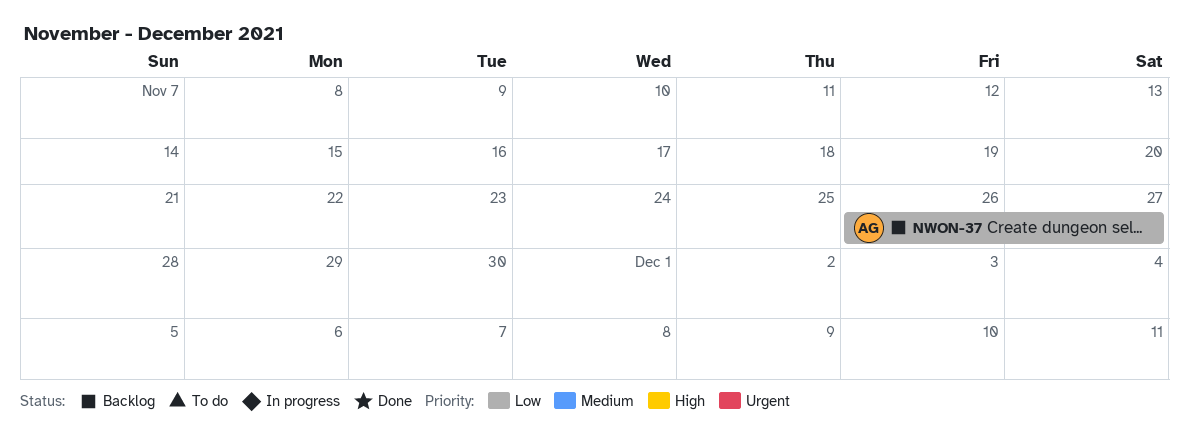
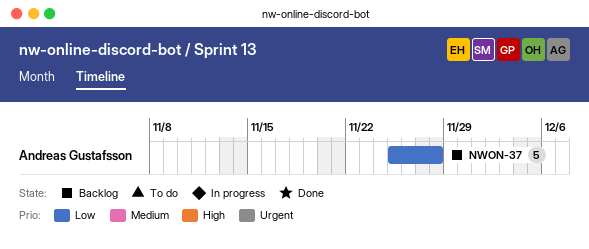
NWON-37, start: Nov 26 -> Nov 25
NWON-37, due: Nov 27 -> Nov 28

